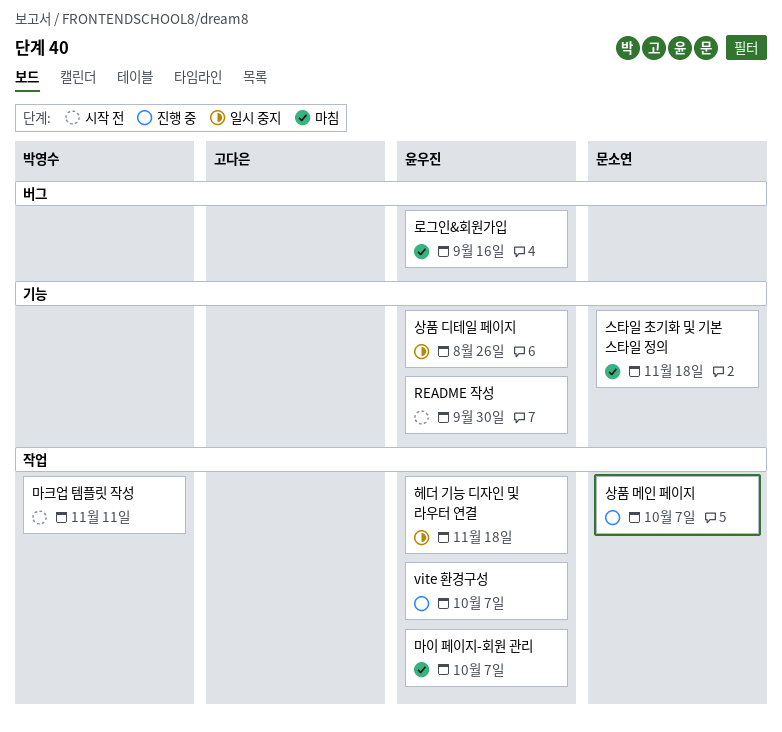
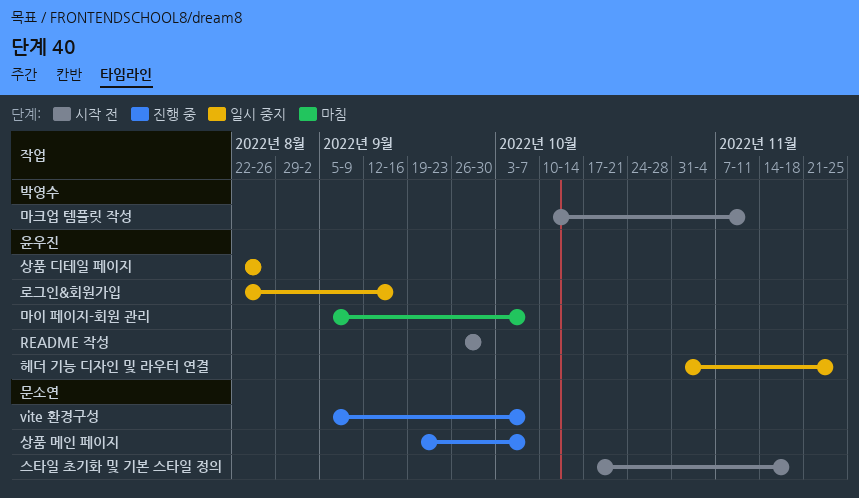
vite 환경구성, owner: 윤우진 -> 문소연
로그인&회원가입, status: 마침 -> 일시 중지
스타일 초기화 및 기본 스타일 정의, status: 마침 -> 시작 전
헤더 기능 디자인 및 라우터 연결, due: Nov 18 -> Nov 25

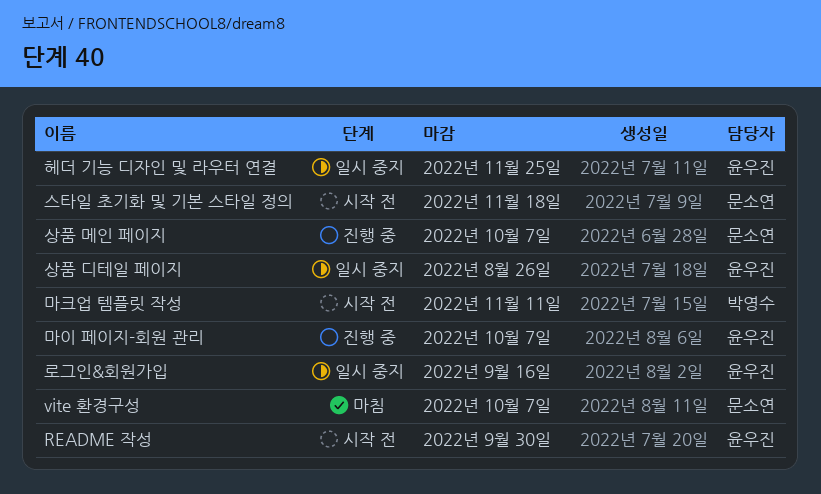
vite 환경구성, status: 진행 중 -> 마침
마이 페이지-회원 관리, status: 마침 -> 진행 중

